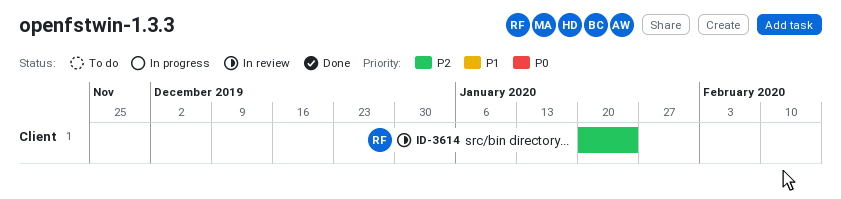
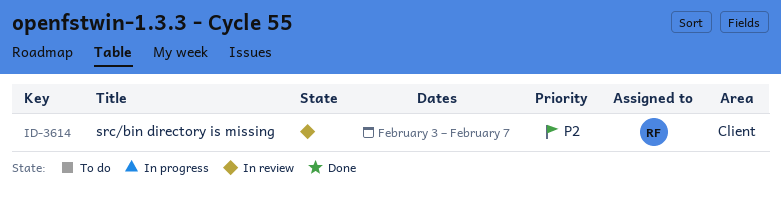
ID-3614, start: Jan 20 -> Feb 3
ID-3614, due: Jan 24 -> Feb 7

